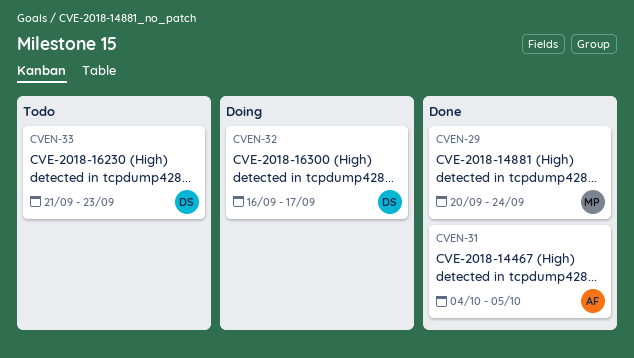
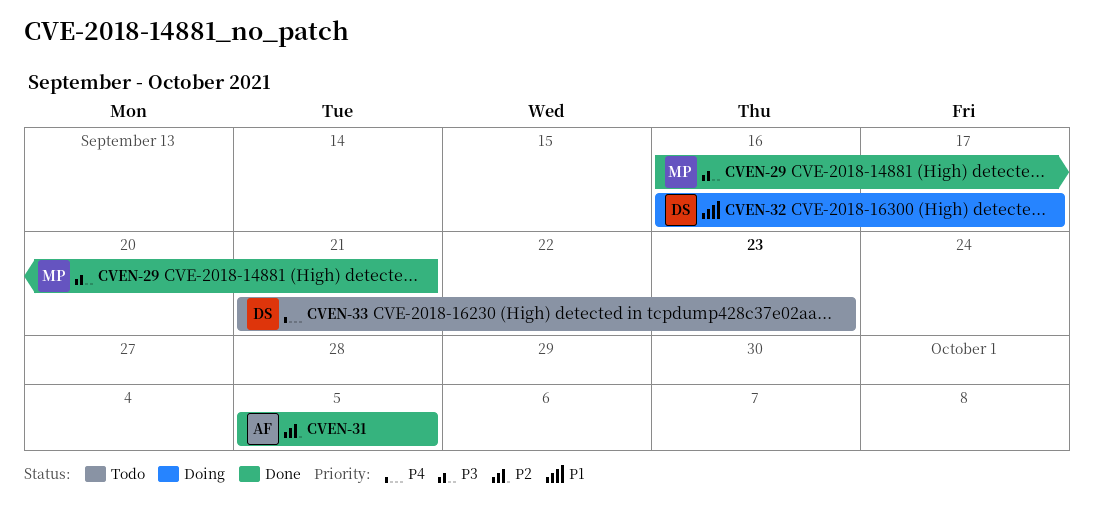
CVEN-29, start: Sep 20 -> Sep 16
CVEN-29, due: Sep 24 -> Sep 21
CVEN-31, start: Oct 4 -> Oct 5

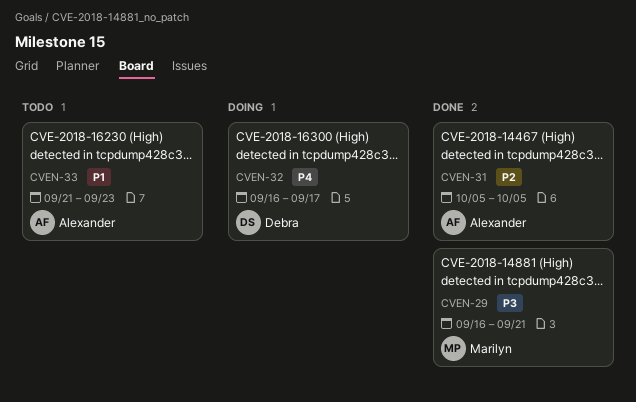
CVEN-32, priority: P1 -> P4
CVEN-33, owner: Debra -> Alexander
CVEN-33, priority: P4 -> P1

